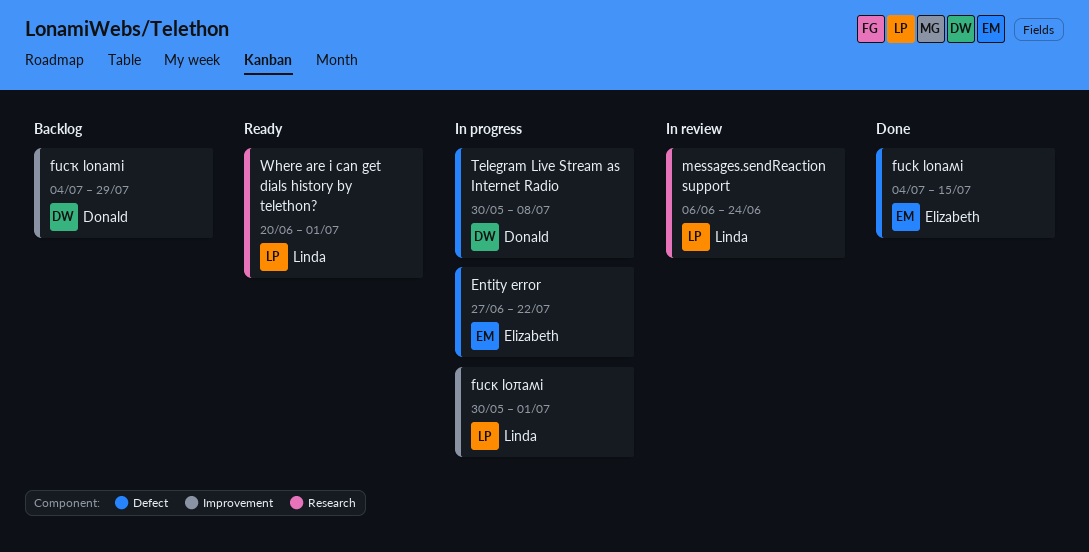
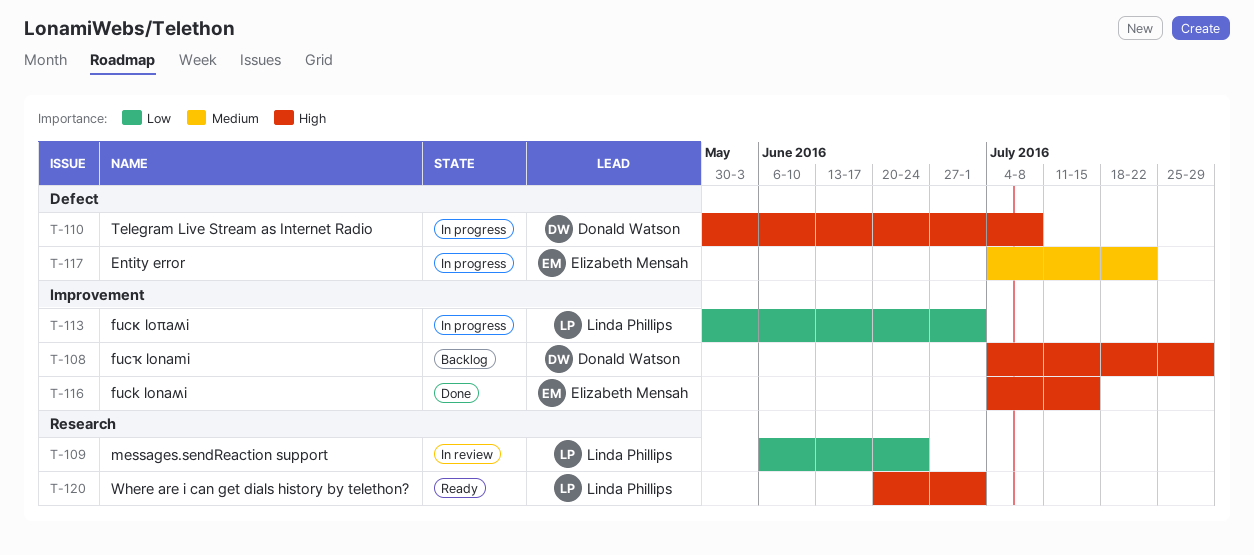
Entity error, start: Jun 27 -> Jul 4
fuck lonaʍi, label: Defect -> Improvement

